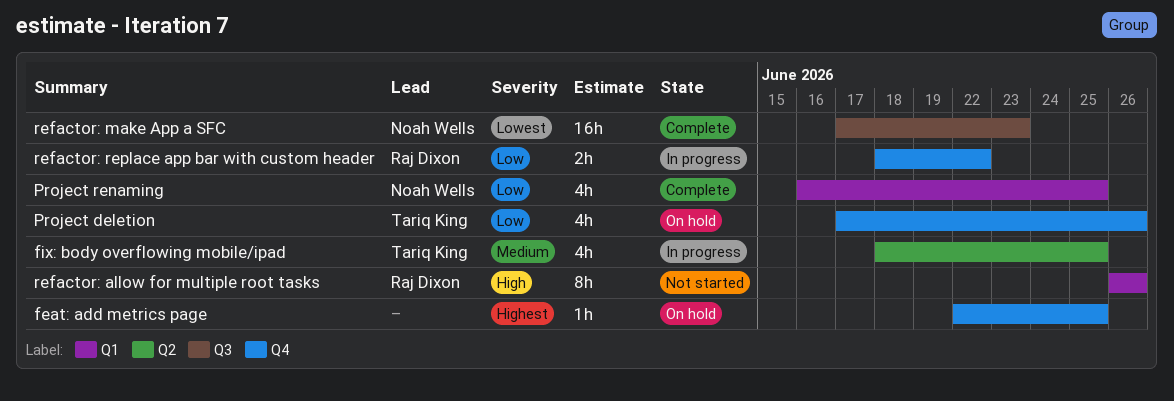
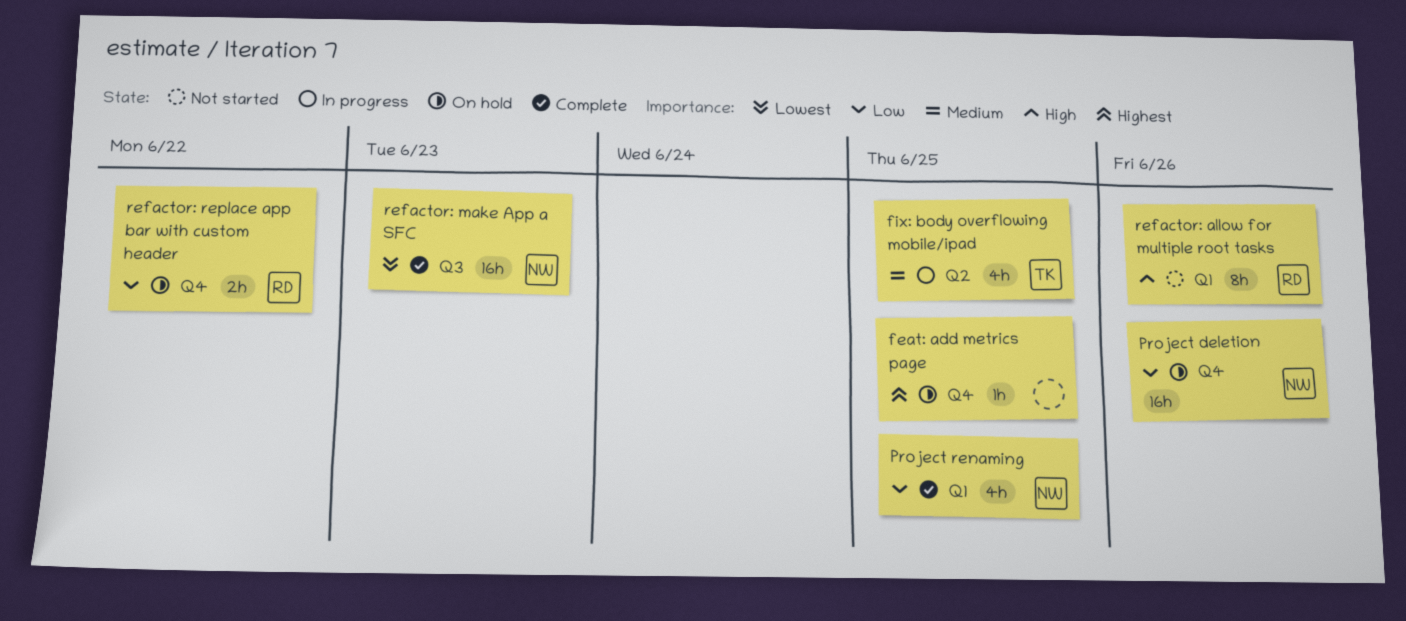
Project deletion, owner: Tariq King -> Noah Wells
Project deletion, estimate: 4h -> 16h
refactor: replace app bar with custom header, status: In progress -> On hold

